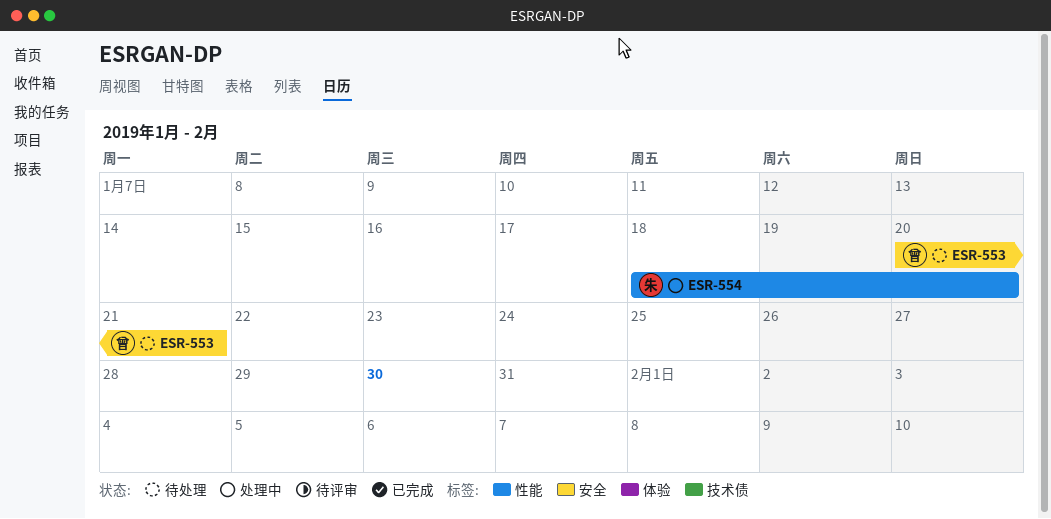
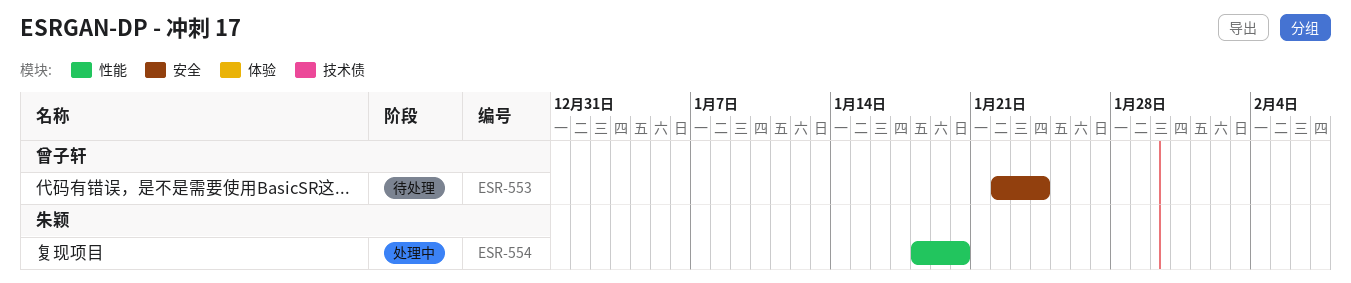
ESR-553, start: Jan 20 -> Jan 22
ESR-553, due: Jan 21 -> Jan 24

